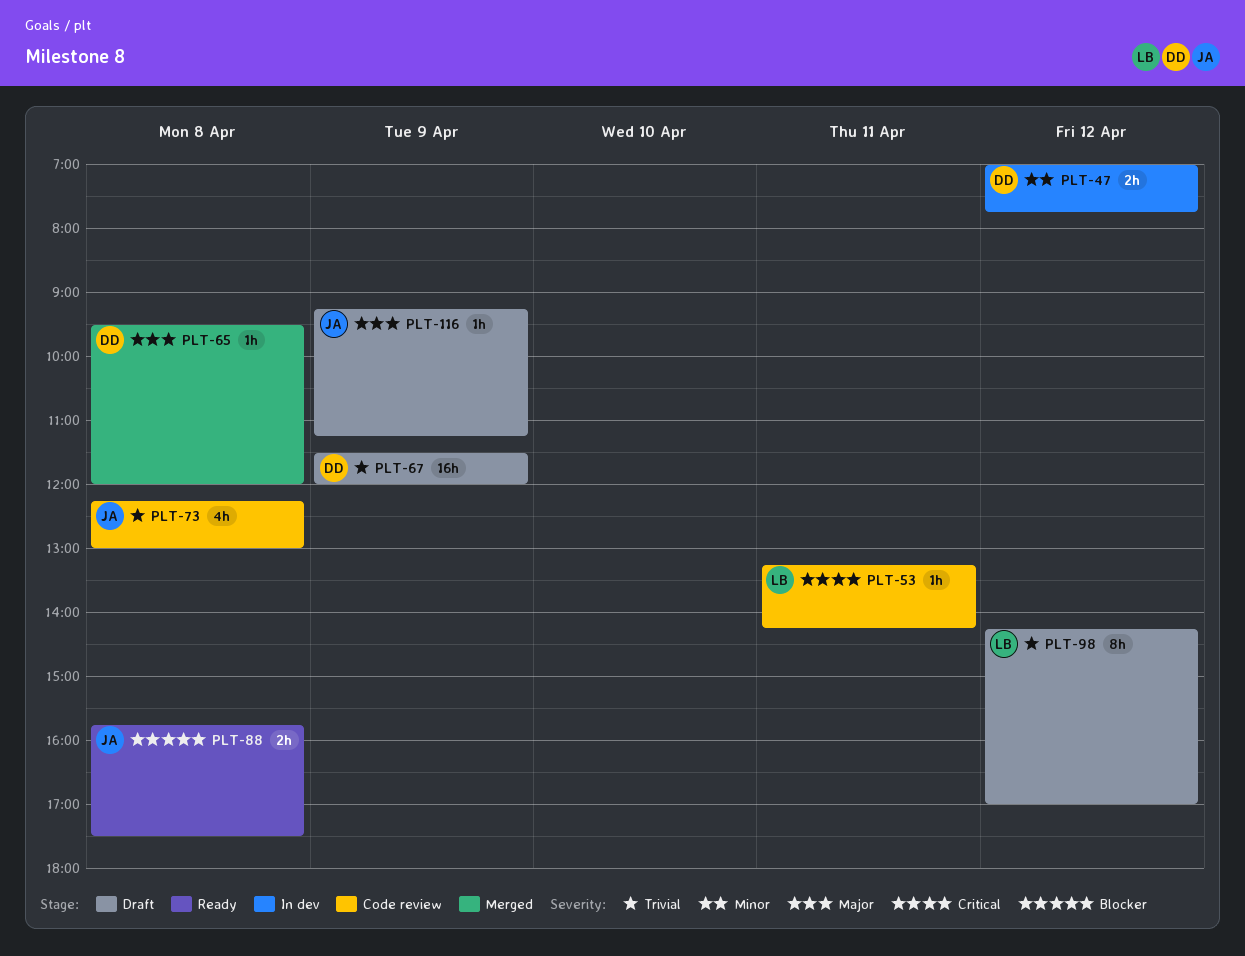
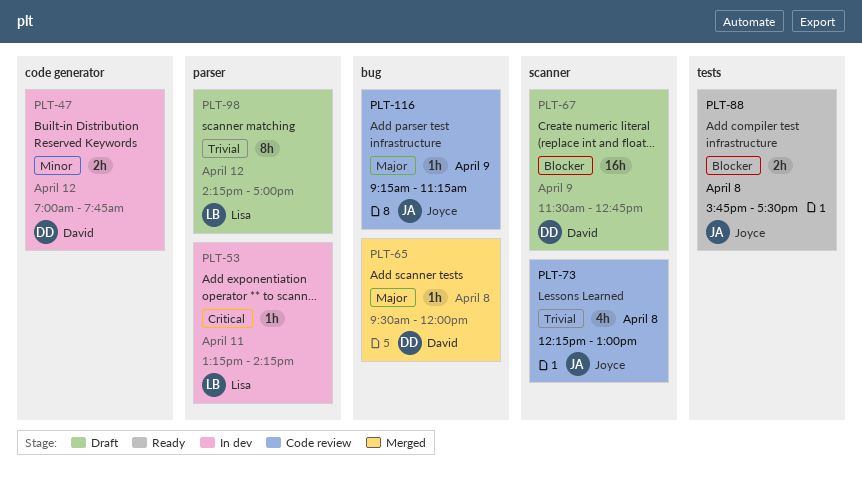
PLT-53, status: Code review -> In dev
PLT-67, priority: Trivial -> Blocker
PLT-67, ends: 12:00 -> 12:45
PLT-116, status: Draft -> Code review

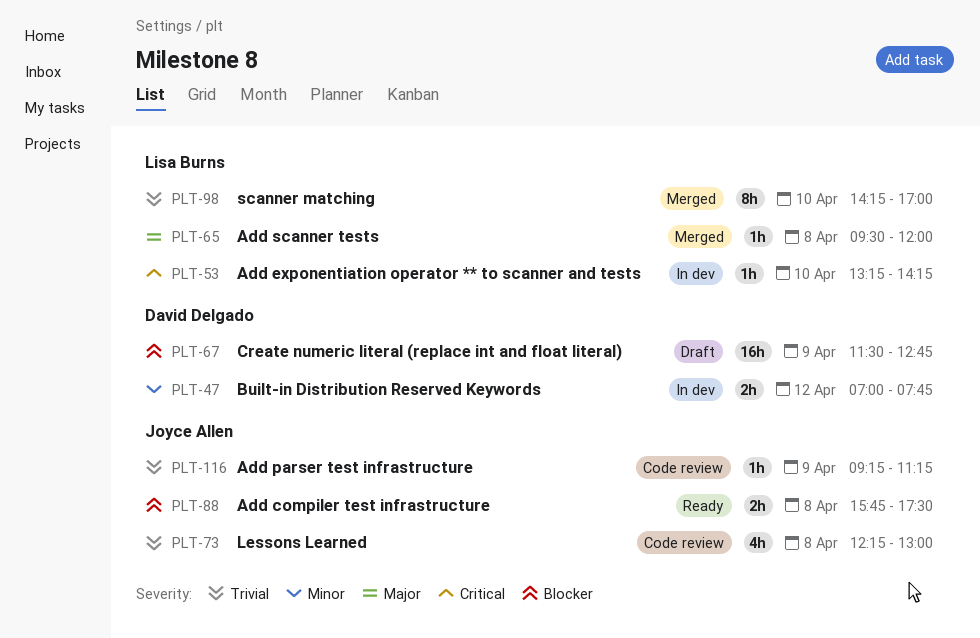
PLT-53, day: Apr 11 -> Apr 10
PLT-65, owner: David Delgado -> Lisa Burns
PLT-98, status: Draft -> Merged
PLT-98, day: Apr 12 -> Apr 10
PLT-116, priority: Major -> Trivial

